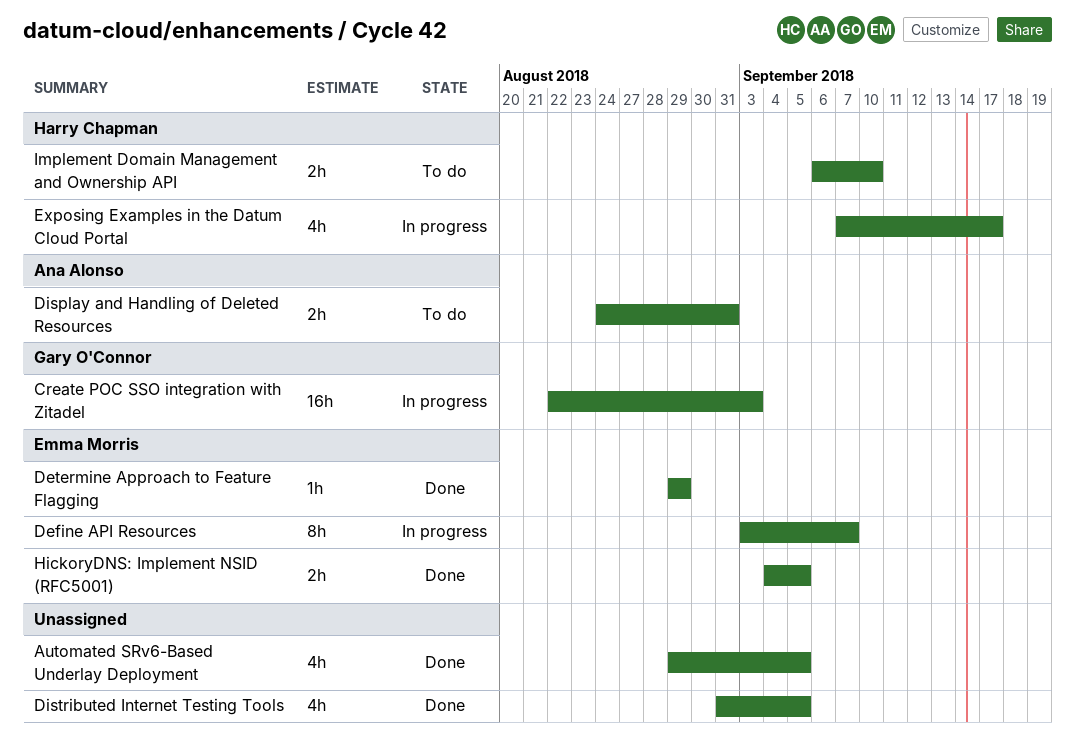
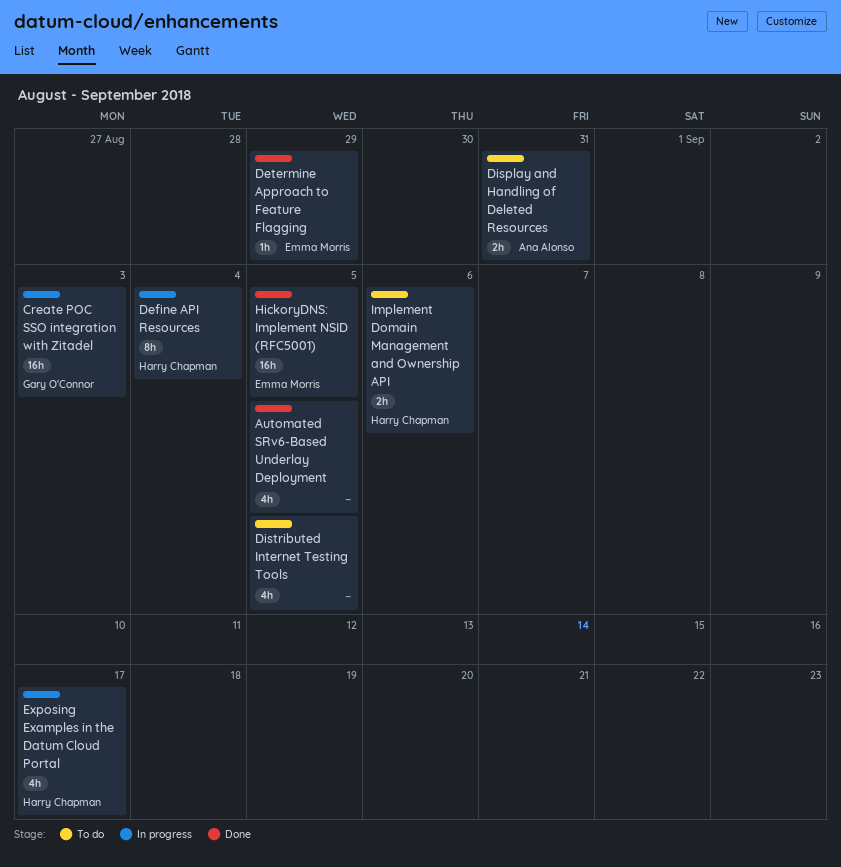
Define API Resources, owner: Emma Morris -> Harry Chapman
Define API Resources, due: Sep 7 -> Sep 4
Distributed Internet Testing Tools, status: Done -> To do
HickoryDNS: Implement NSID (RFC5001), estimate: 2h -> 16h
Implement Domain Management and Ownership API, due: Sep 10 -> Sep 6

